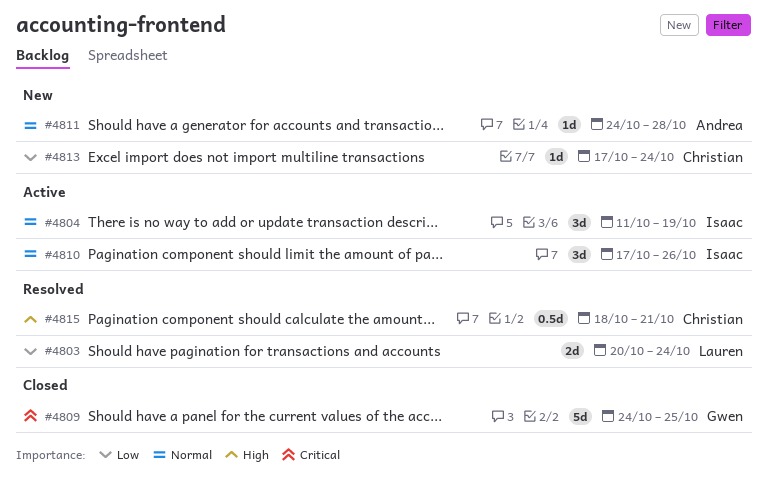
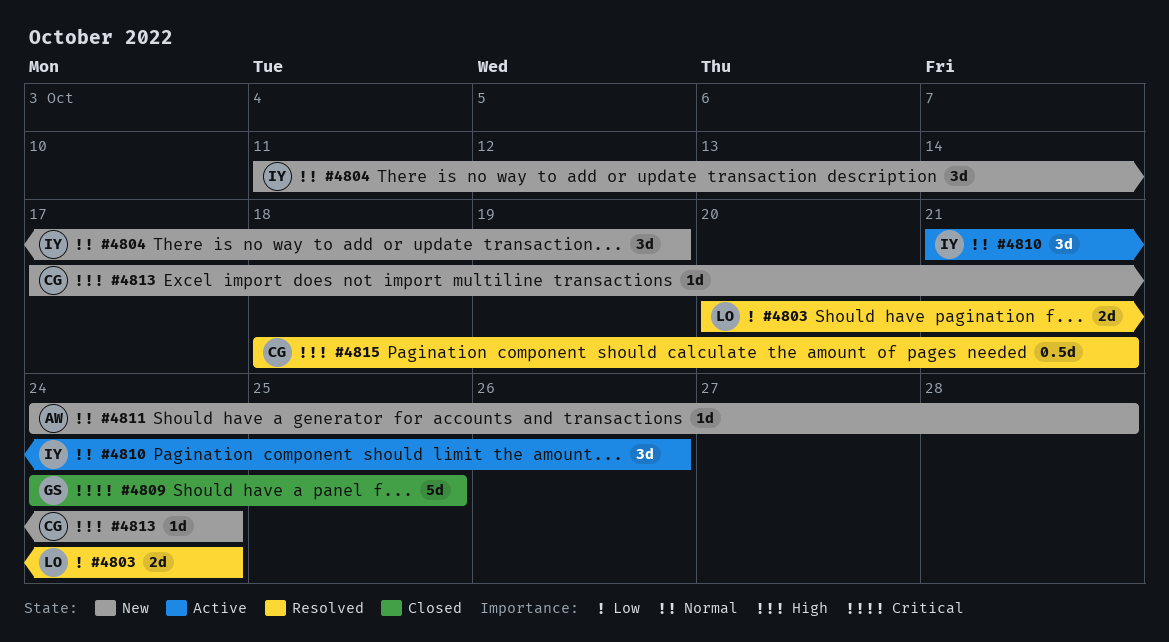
#4804, status: Active -> New
#4810, start: Oct 17 -> Oct 21
#4813, priority: Low -> High

